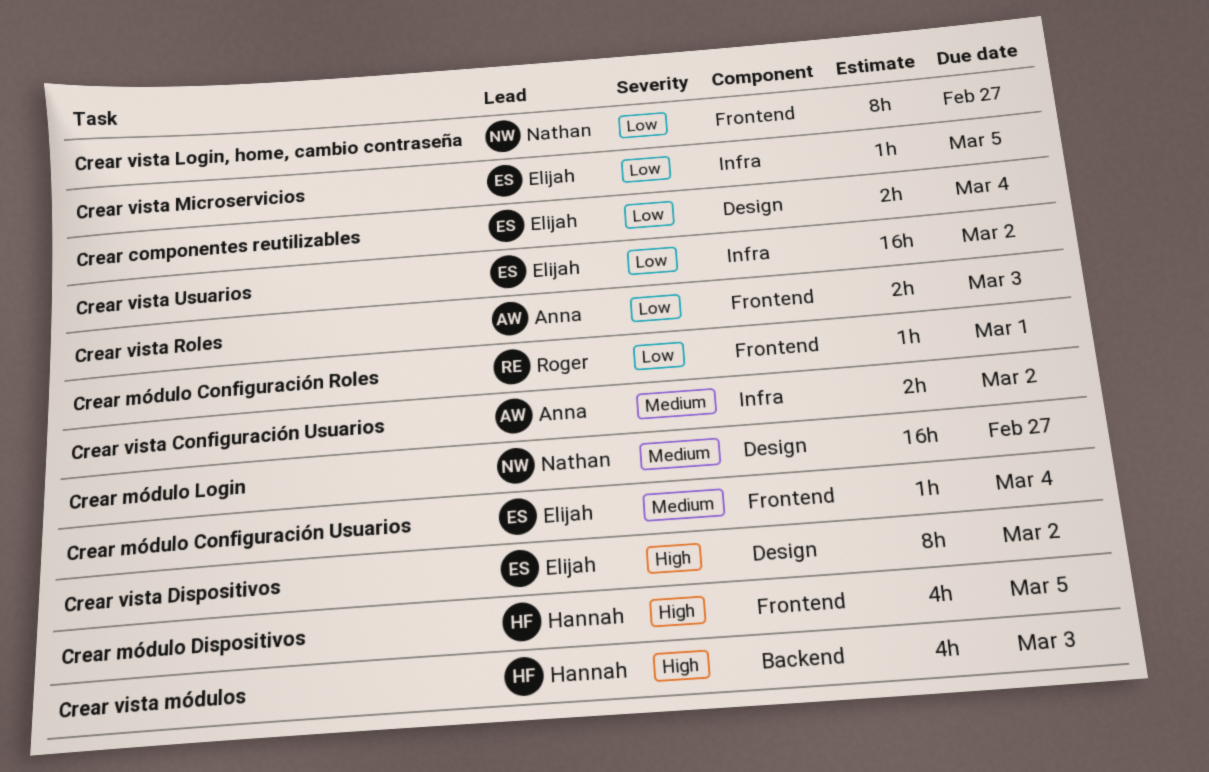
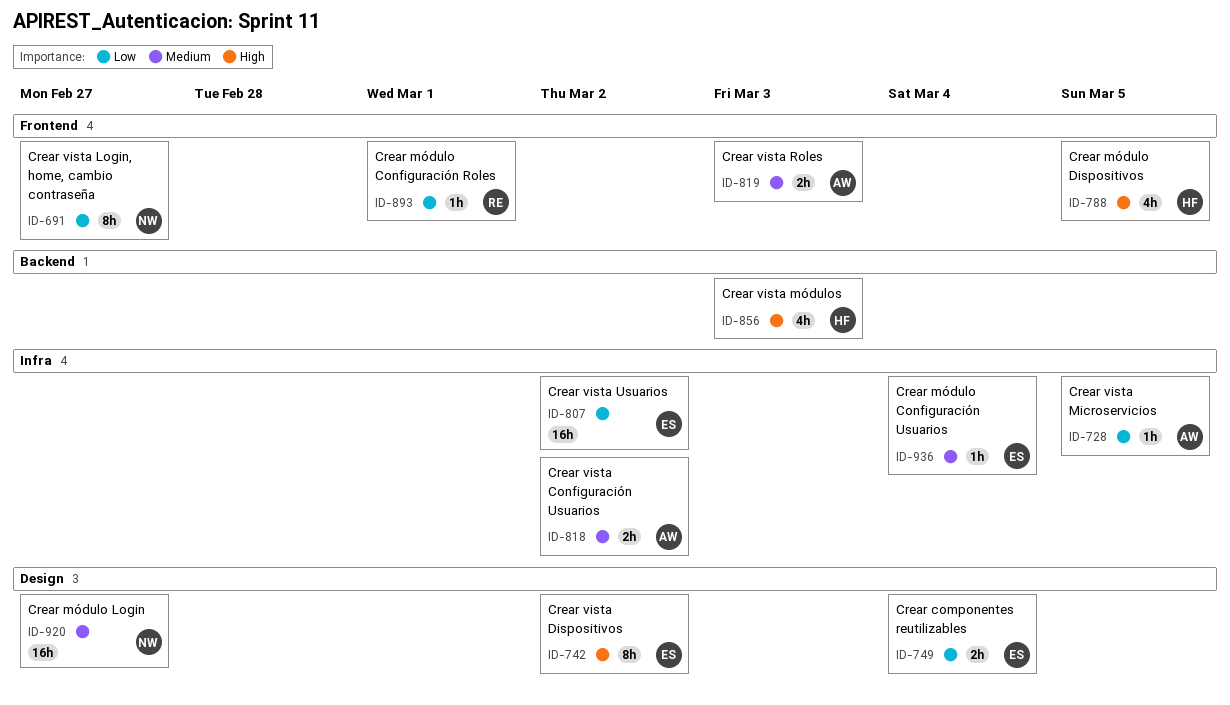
Crear módulo Configuración Usuarios, label: Frontend -> Infra
Crear vista Microservicios, owner: Elijah -> Anna
Crear vista Roles, priority: Low -> Medium

